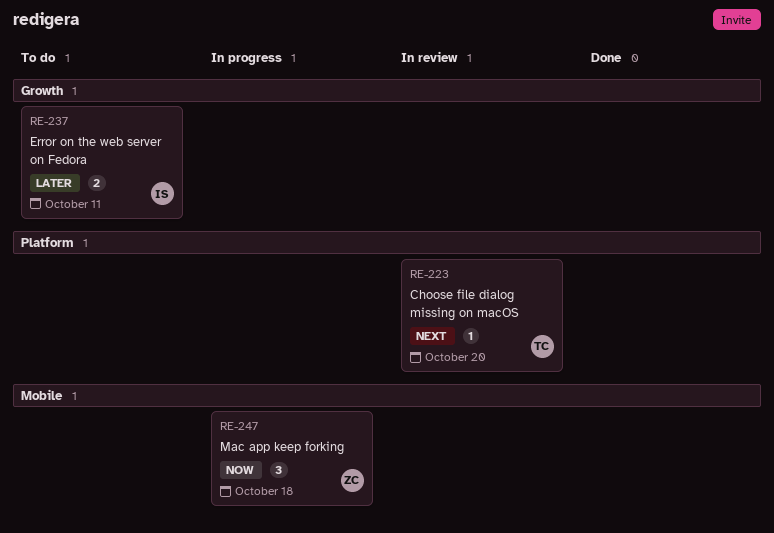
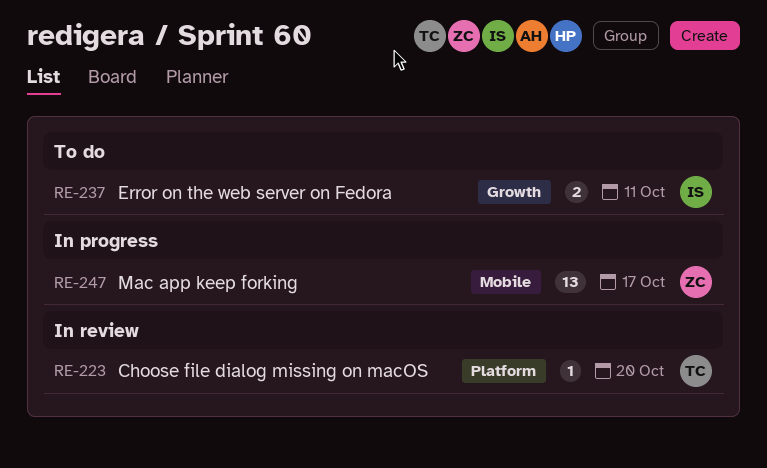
RE-247, estimate: 3 -> 13
RE-247, due: Oct 18 -> Oct 17

